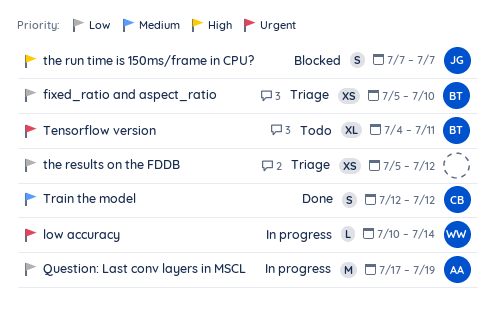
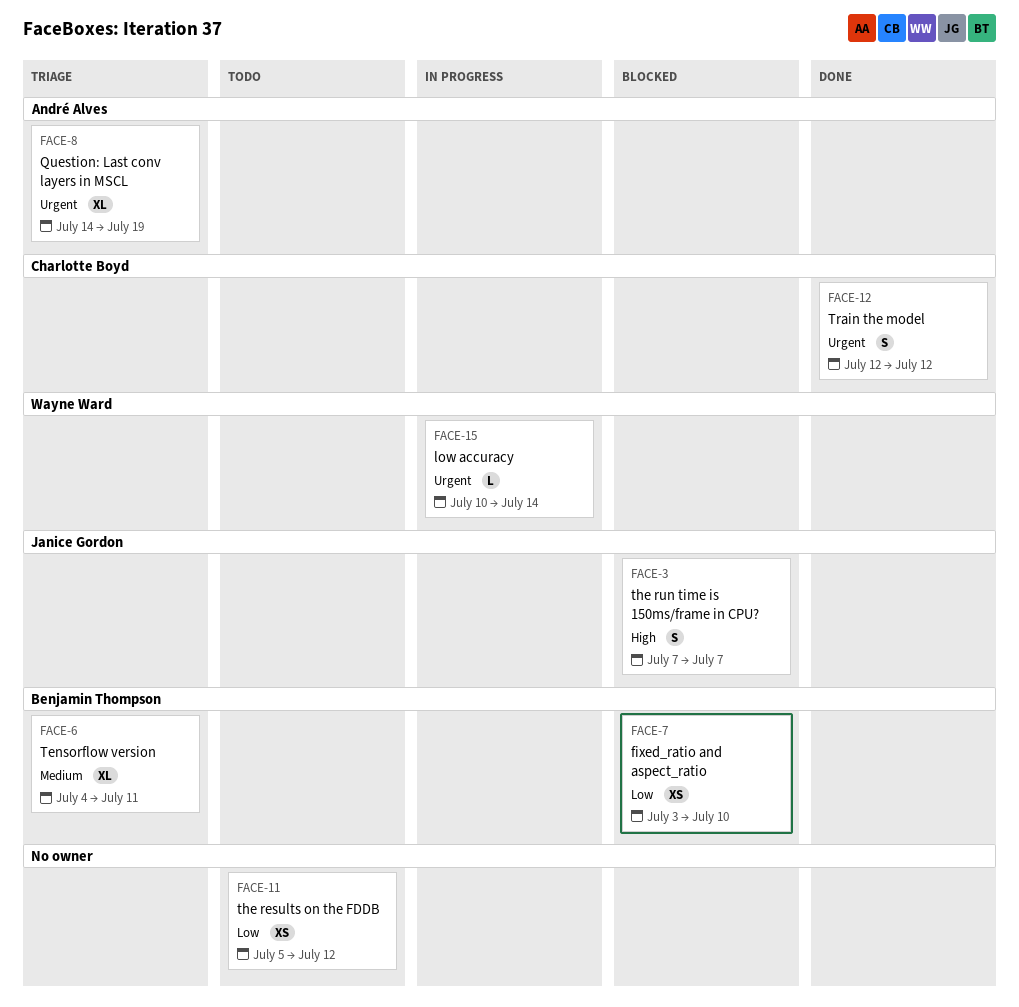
fixed_ratio and aspect_ratio, status: Triage -> Blocked
fixed_ratio and aspect_ratio, start: Jul 5 -> Jul 3
Question: Last conv layers in MSCL, status: In progress -> Triage
Question: Last conv layers in MSCL, priority: Low -> Urgent
Question: Last conv layers in MSCL, estimate: M -> XL
Question: Last conv layers in MSCL, start: Jul 17 -> Jul 14
Tensorflow version, status: Todo -> Triage
Tensorflow version, priority: Urgent -> Medium
the results on the FDDB, status: Triage -> Todo
Train the model, priority: Medium -> Urgent

